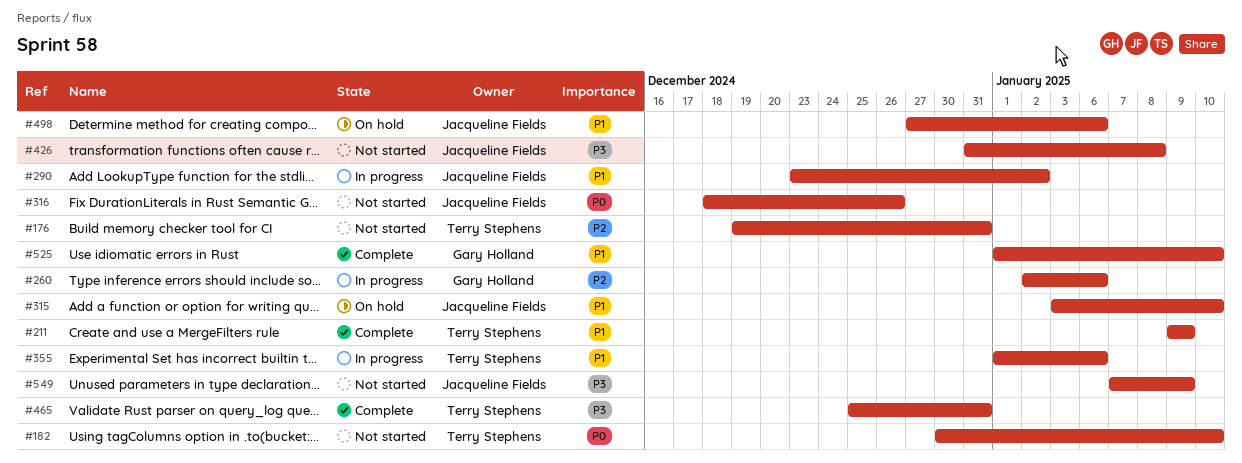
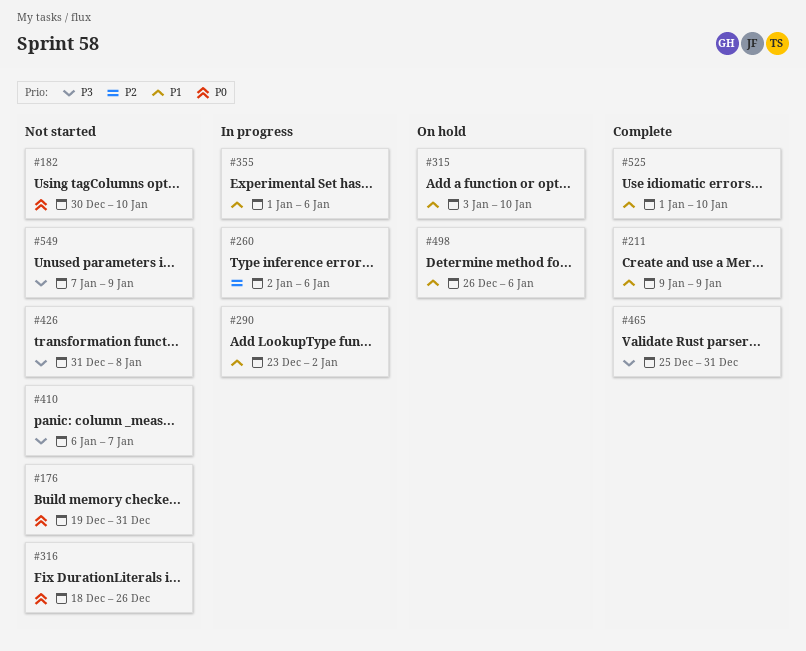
#176, priority: P2 -> P0
#410: none -> present
#498, start: Dec 27 -> Dec 26

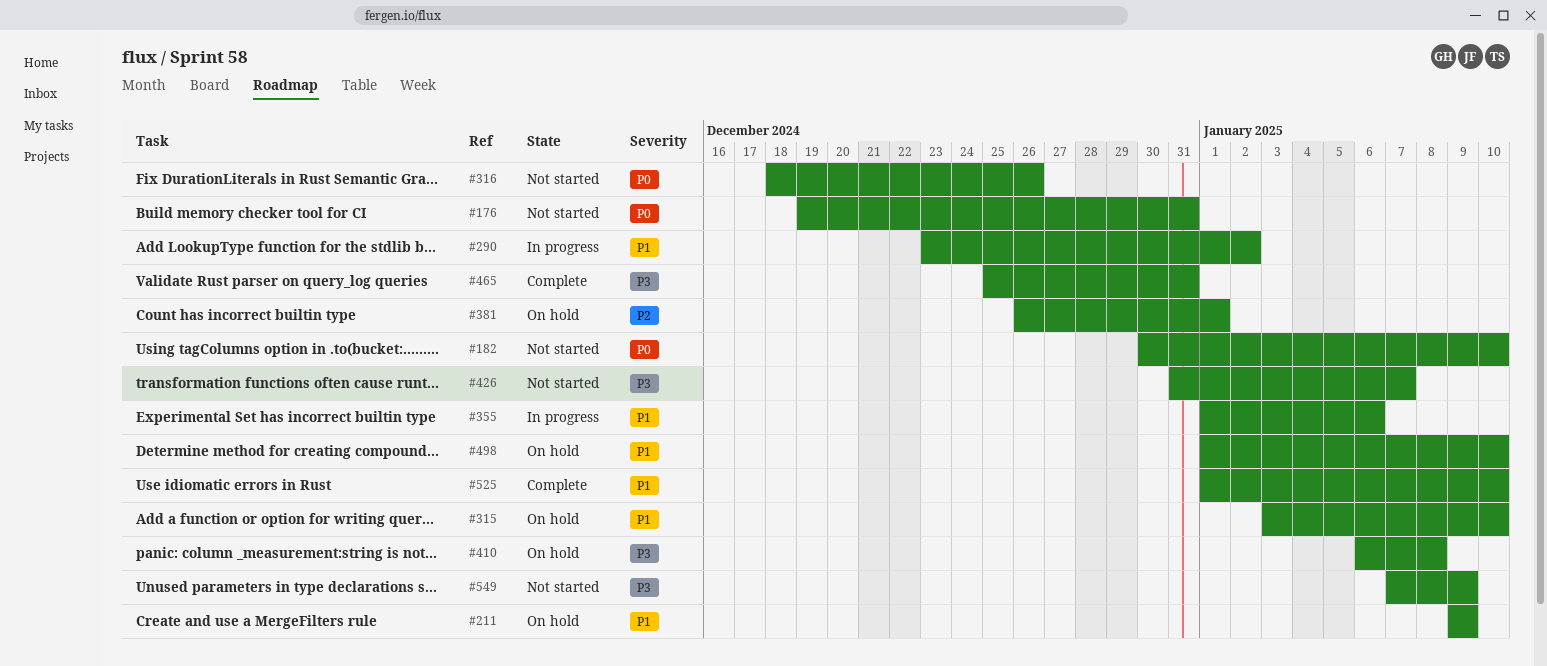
#211, status: Complete -> On hold
#260: present -> none
#381: none -> present
#410, status: Not started -> On hold
#410, due: Jan 7 -> Jan 8
#426, due: Jan 8 -> Jan 7
#498, start: Dec 26 -> Jan 1
#498, due: Jan 6 -> Jan 10

